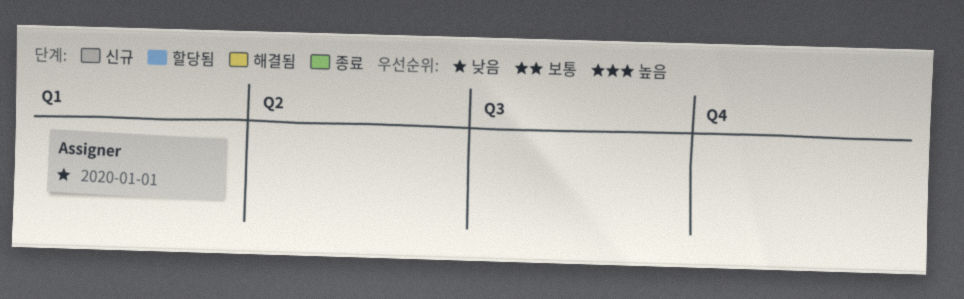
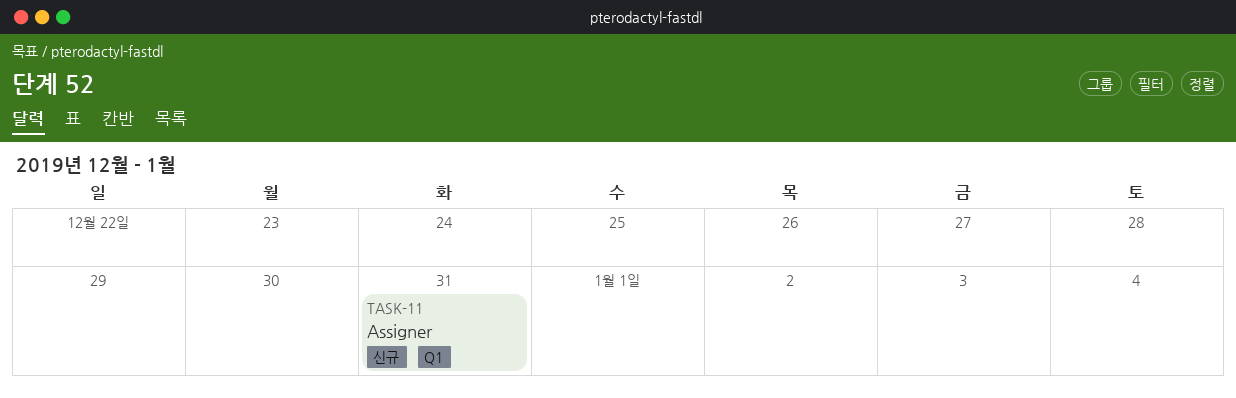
Assigner, due: Jan 1 -> Dec 31

